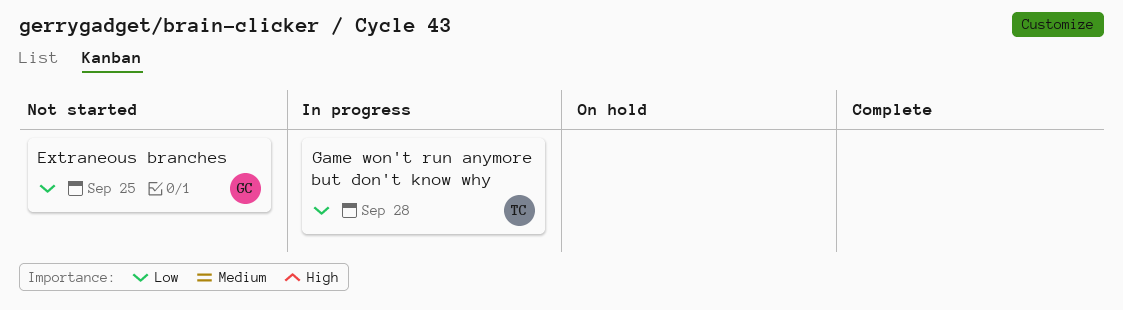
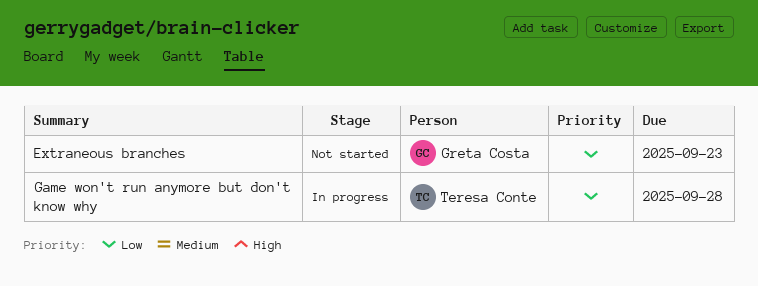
Extraneous branches, due: Sep 25 -> Sep 23

